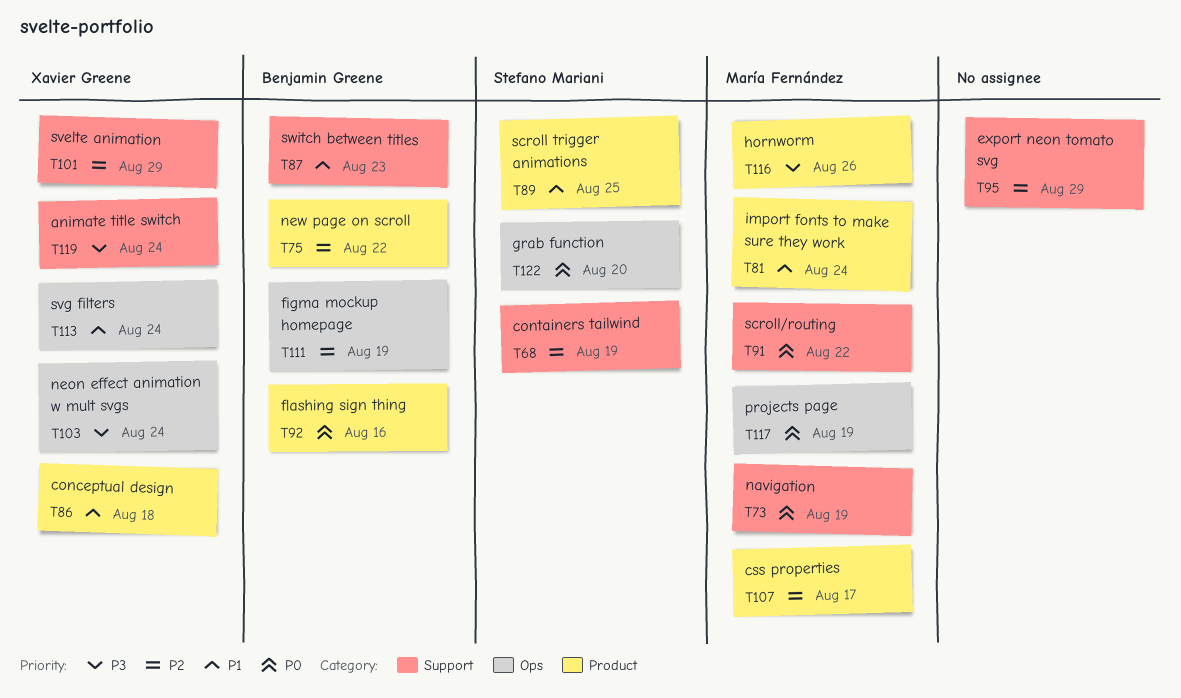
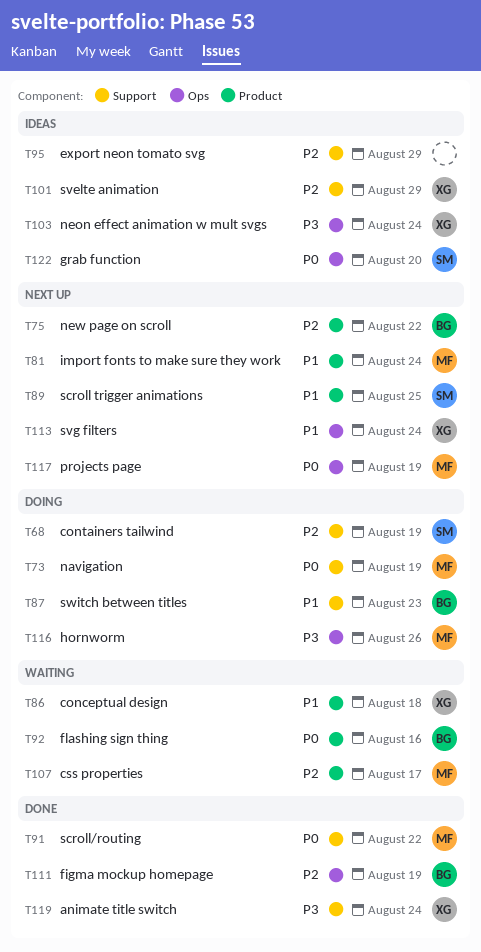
T116, label: Product -> Ops

